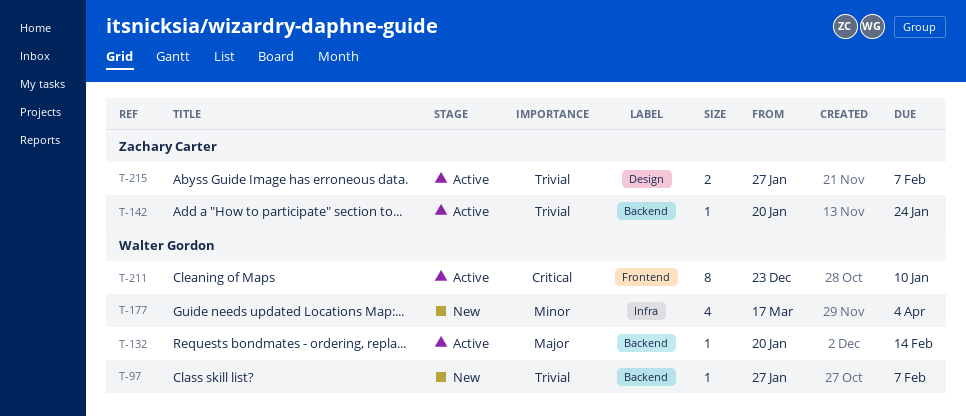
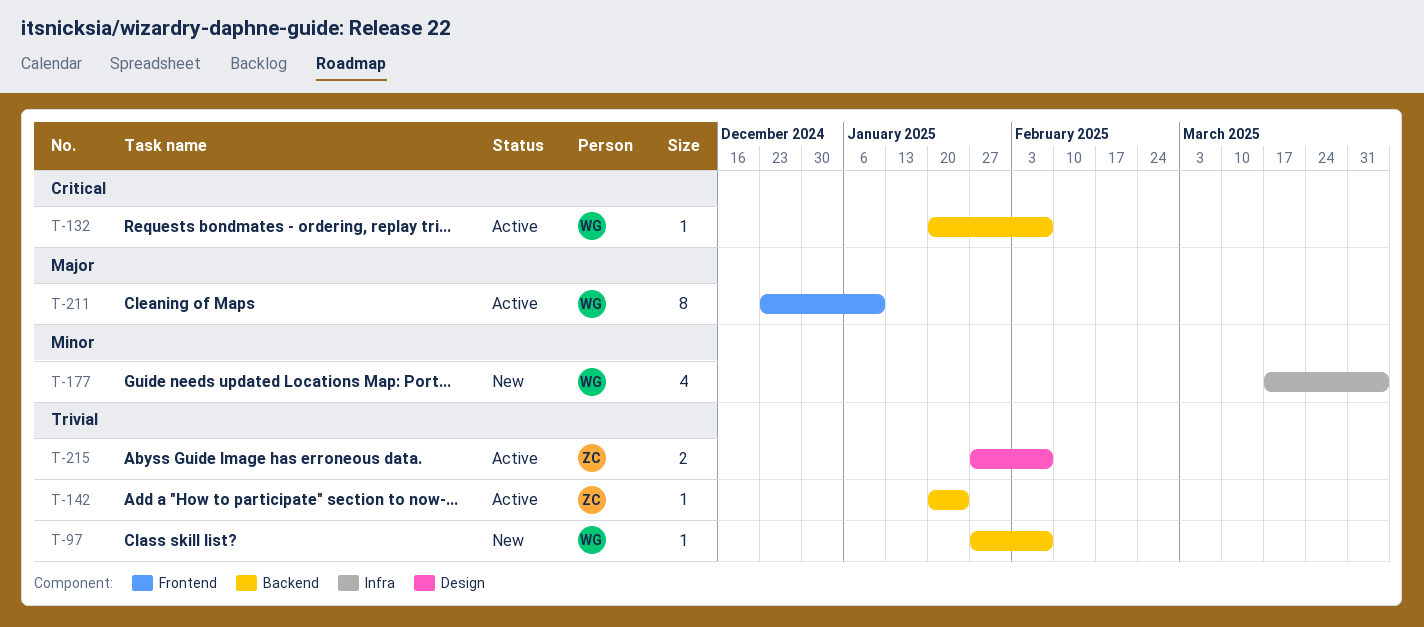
T-132, priority: Major -> Critical
T-132, due: Feb 14 -> Feb 7
T-211, priority: Critical -> Major

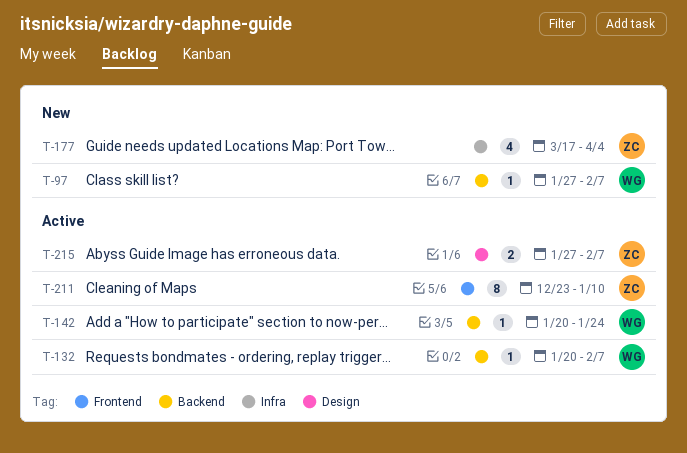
T-142, owner: ZC -> WG
T-177, owner: WG -> ZC
T-211, owner: WG -> ZC

